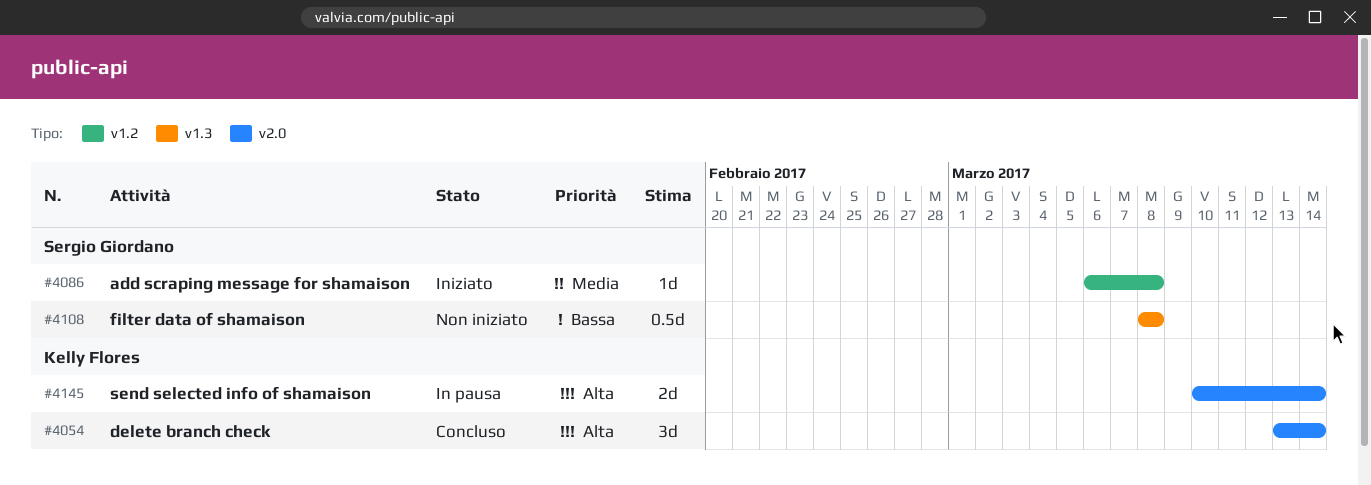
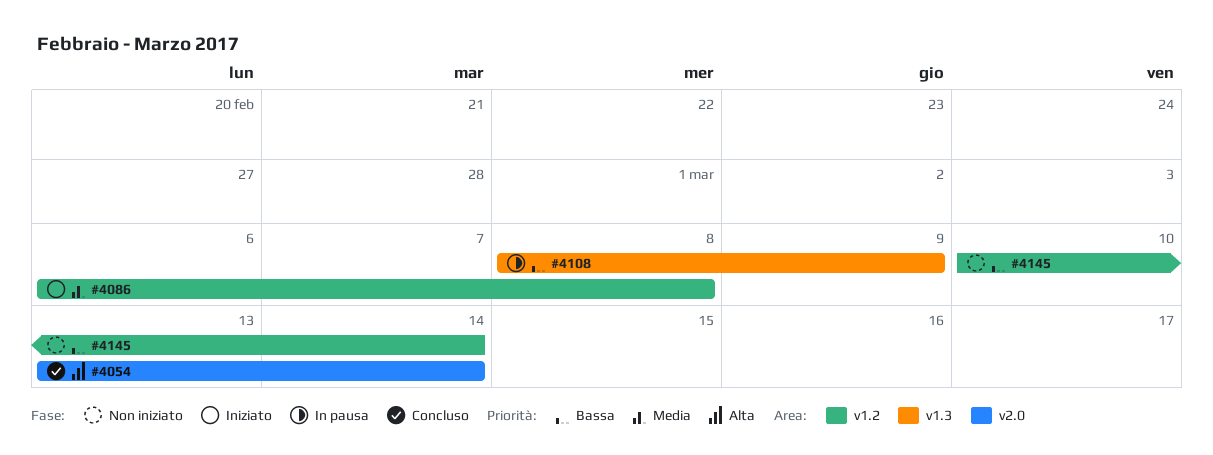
#4108, status: Non iniziato -> In pausa
#4108, due: Mar 8 -> Mar 9
#4145, status: In pausa -> Non iniziato
#4145, priority: Alta -> Bassa
#4145, label: v2.0 -> v1.2

